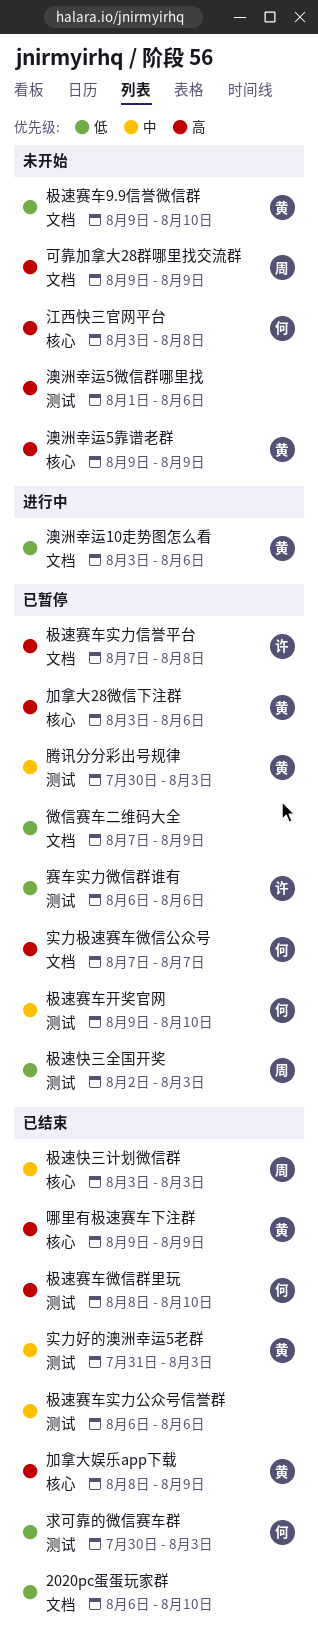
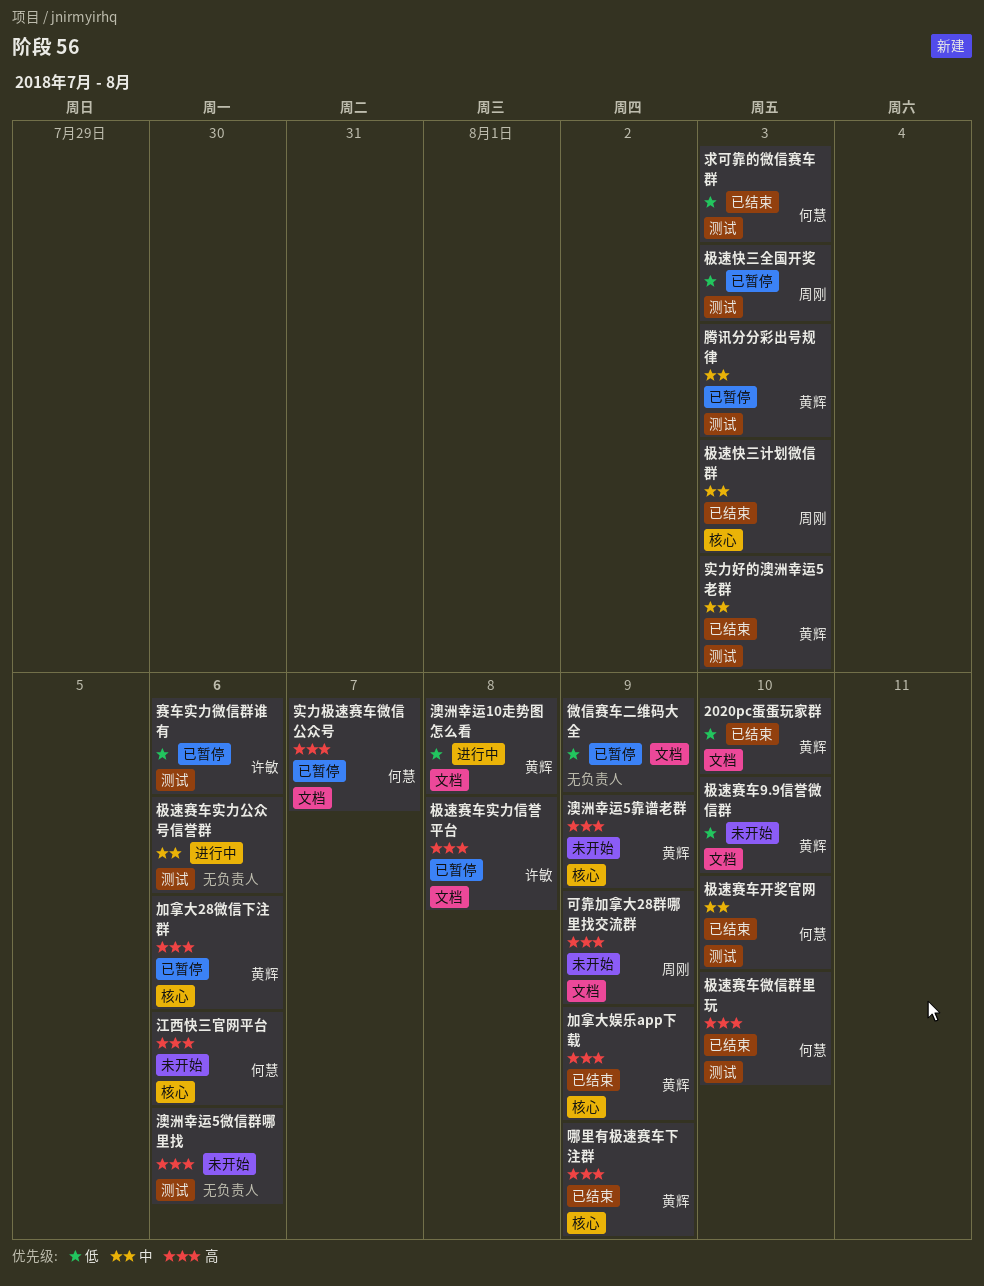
2020pc蛋蛋玩家群, owner: none -> 黄辉
极速赛车实力公众号信誉群, status: 已结束 -> 进行中
极速赛车开奖官网, status: 已暂停 -> 已结束
江西快三官网平台, due: Aug 8 -> Aug 6
澳洲幸运10走势图怎么看, due: Aug 6 -> Aug 8

